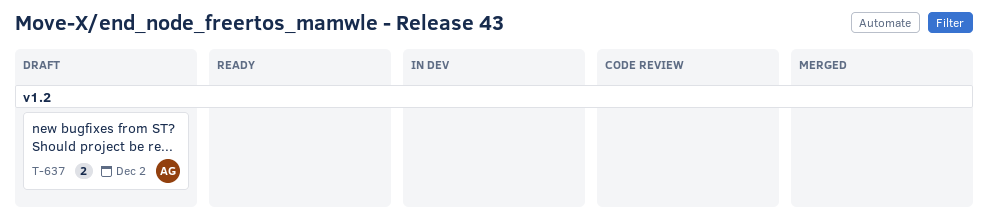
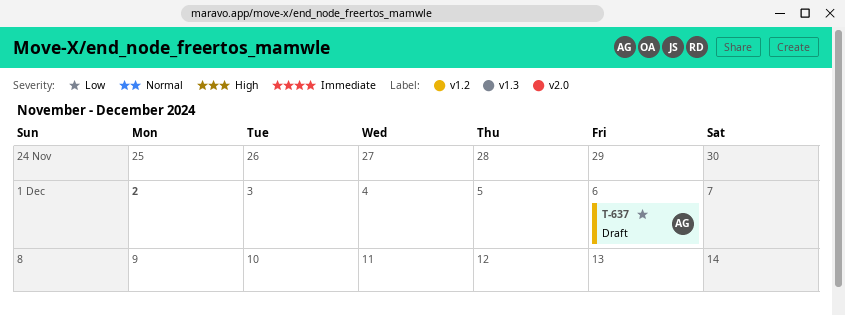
T-637, due: Dec 2 -> Dec 6

